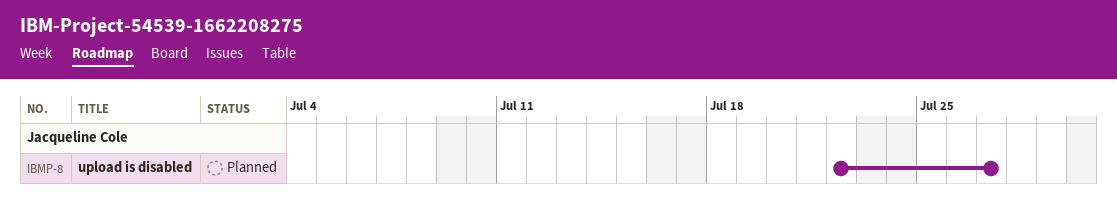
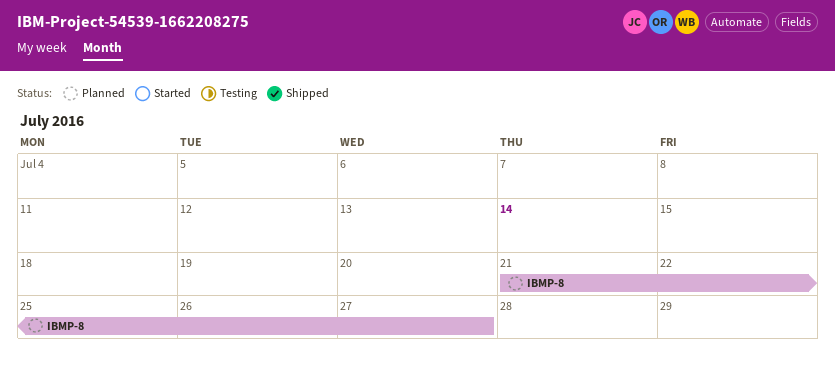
IBMP-8, start: Jul 22 -> Jul 21

